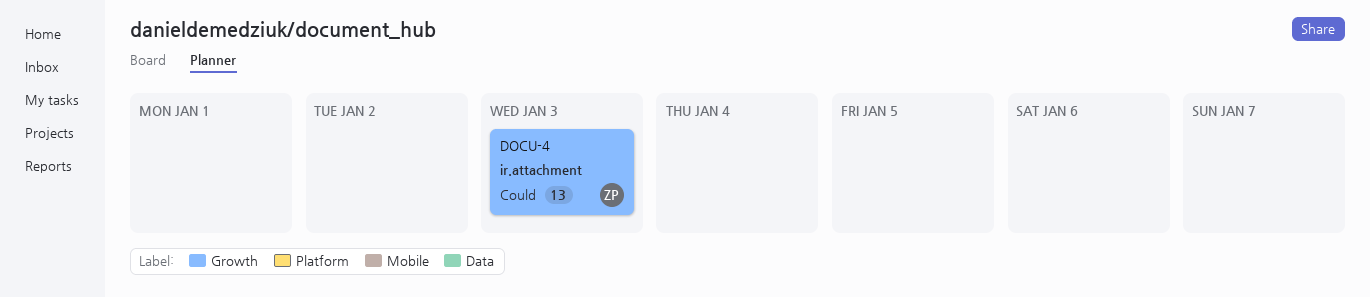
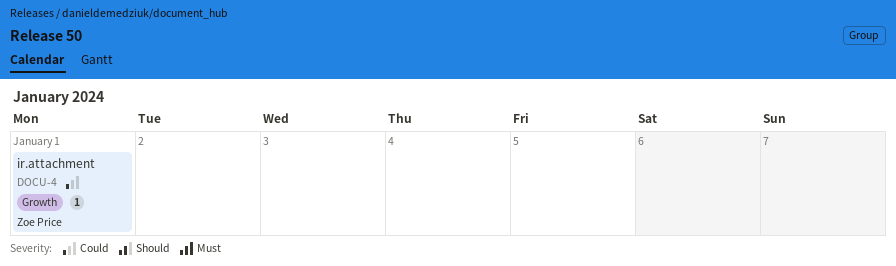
DOCU-4, estimate: 13 -> 1
DOCU-4, due: Jan 3 -> Jan 1

